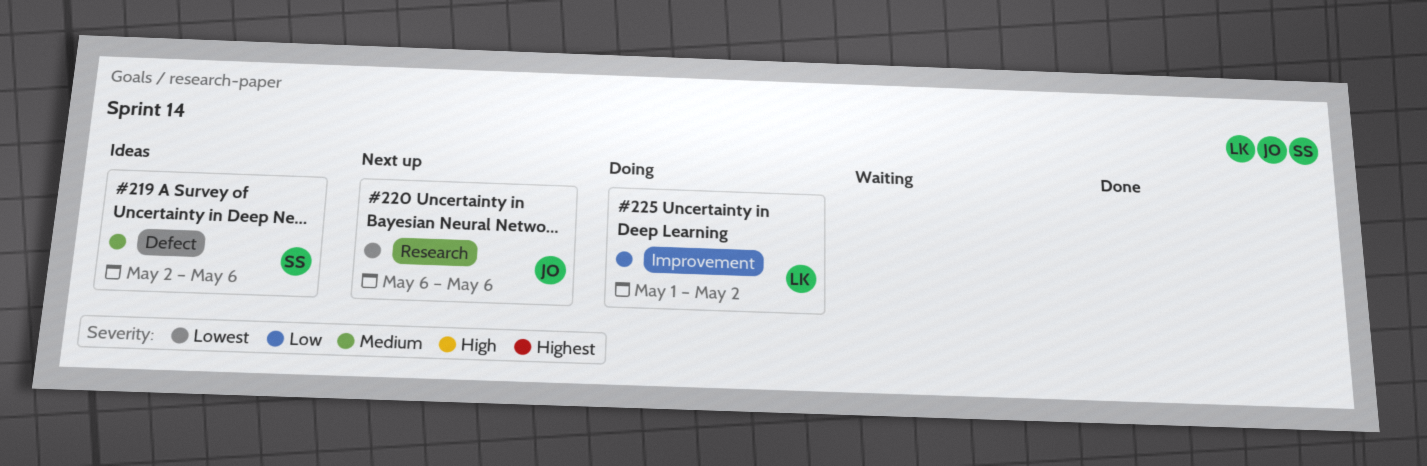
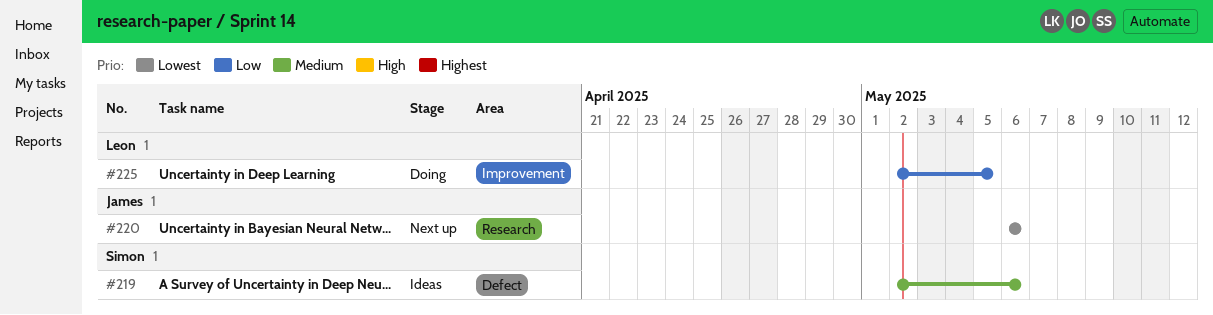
#225, start: May 1 -> May 2
#225, due: May 2 -> May 5

